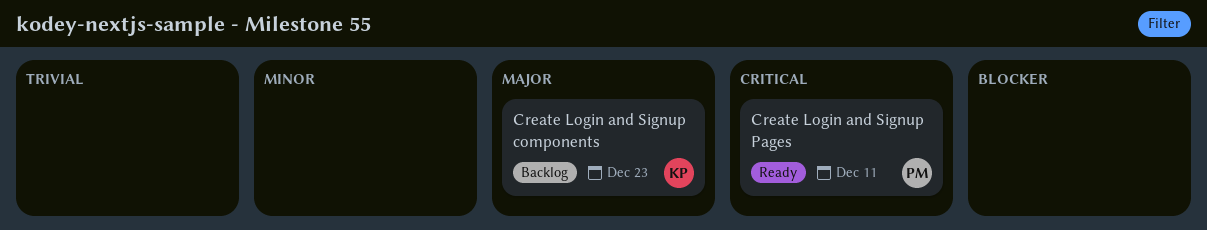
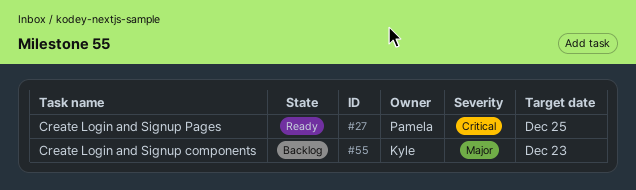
Create Login and Signup Pages, due: Dec 11 -> Dec 25

